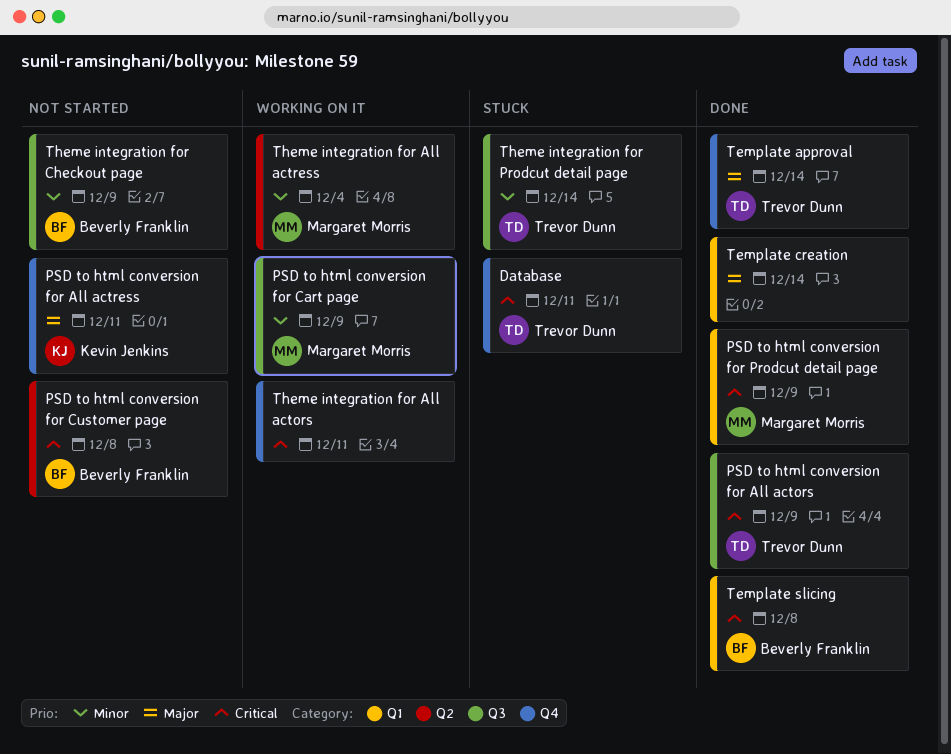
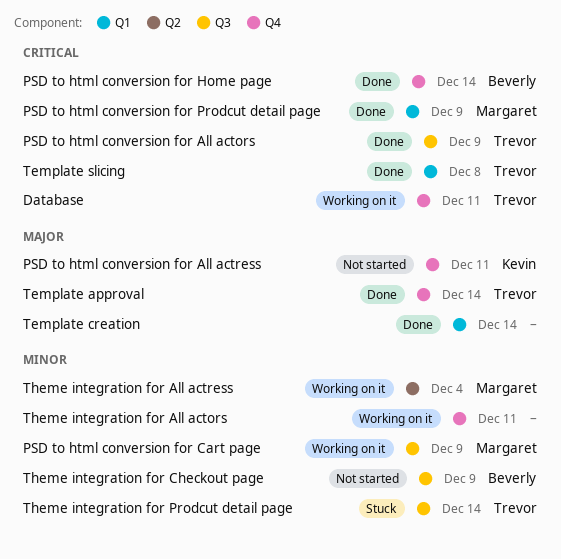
Database, status: Stuck -> Working on it
PSD to html conversion for Customer page: present -> none
PSD to html conversion for Home page: none -> present
Template slicing, owner: Beverly Franklin -> Trevor Dunn
Theme integration for All actors, priority: Critical -> Minor

